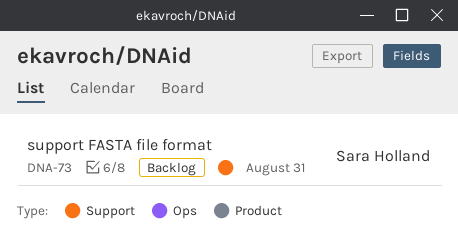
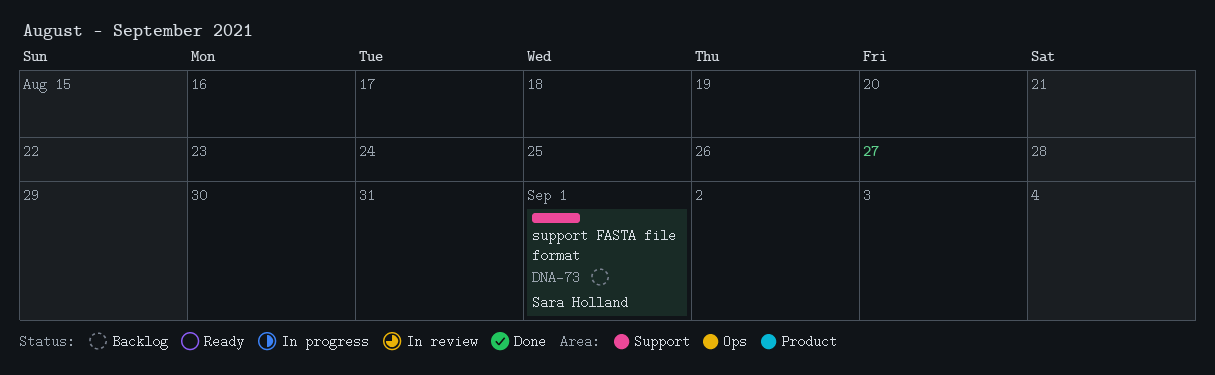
DNA-73, due: Aug 31 -> Sep 1

